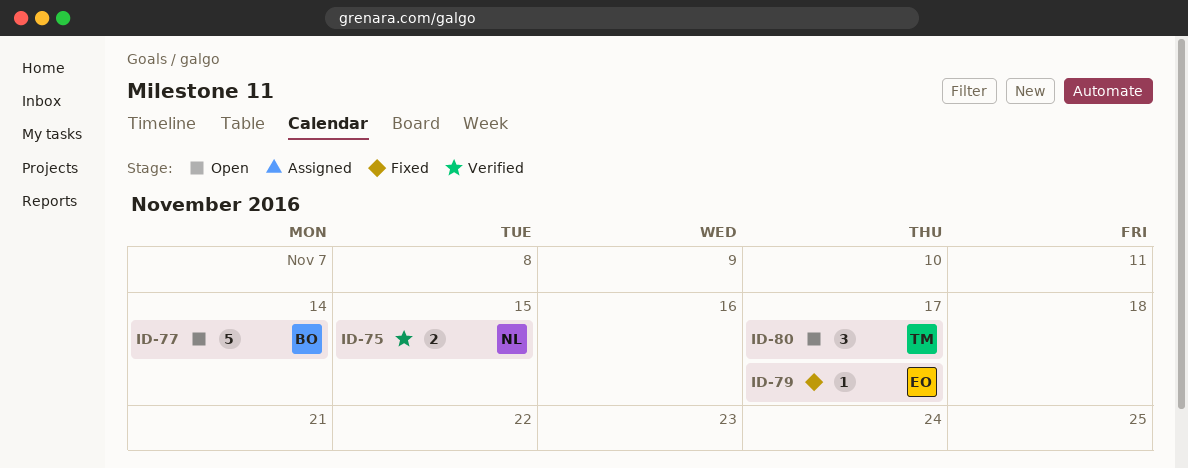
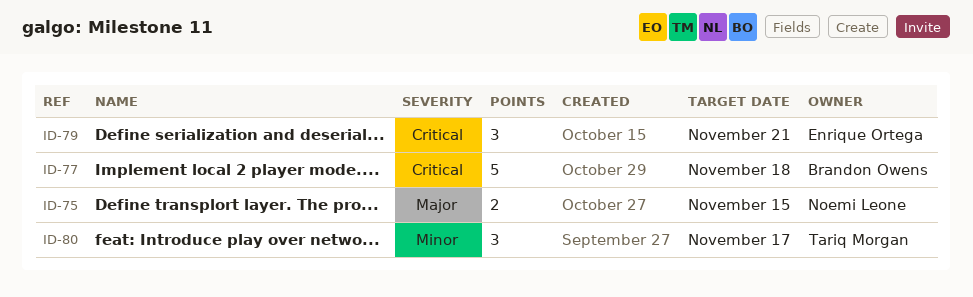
ID-77, due: Nov 14 -> Nov 18
ID-79, estimate: 1 -> 3
ID-79, due: Nov 17 -> Nov 21

